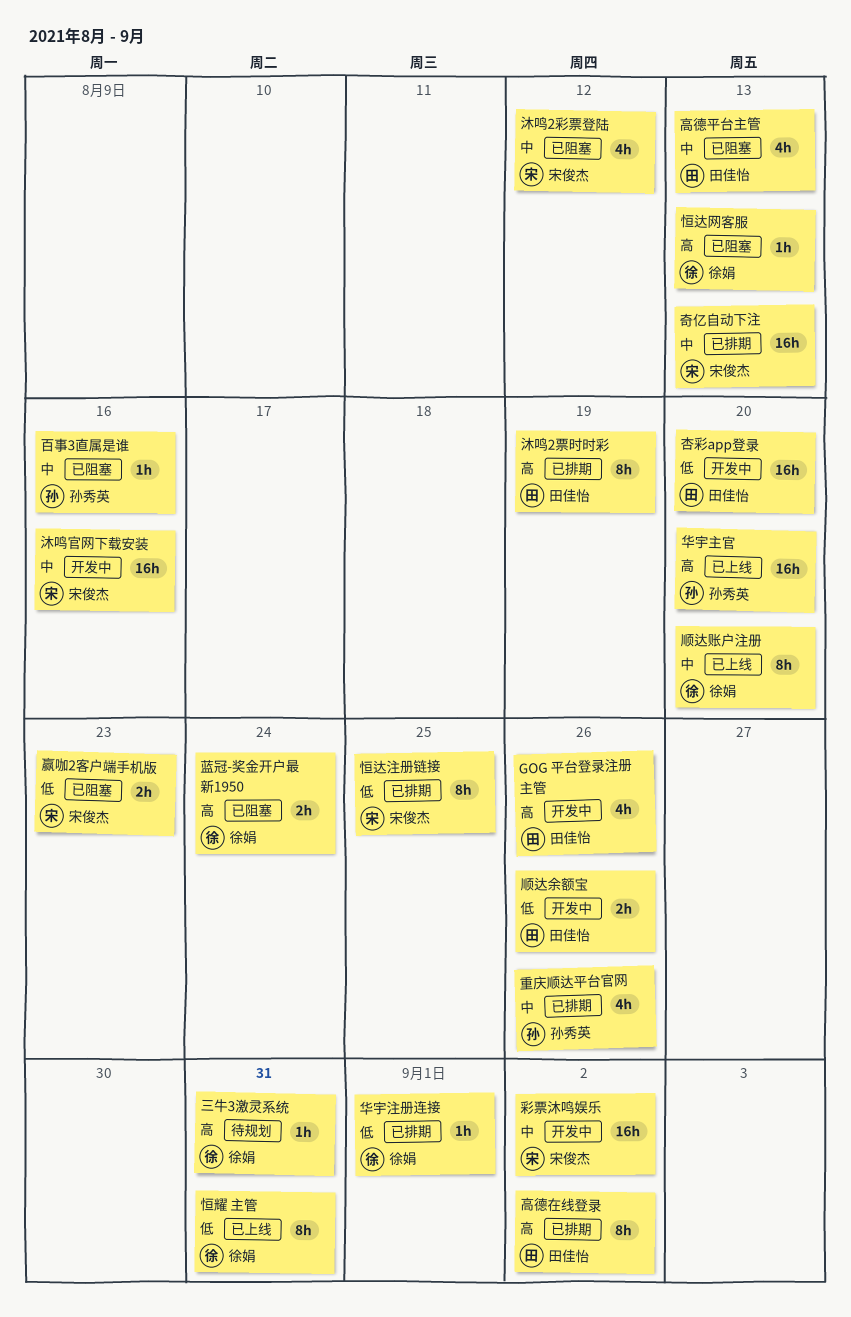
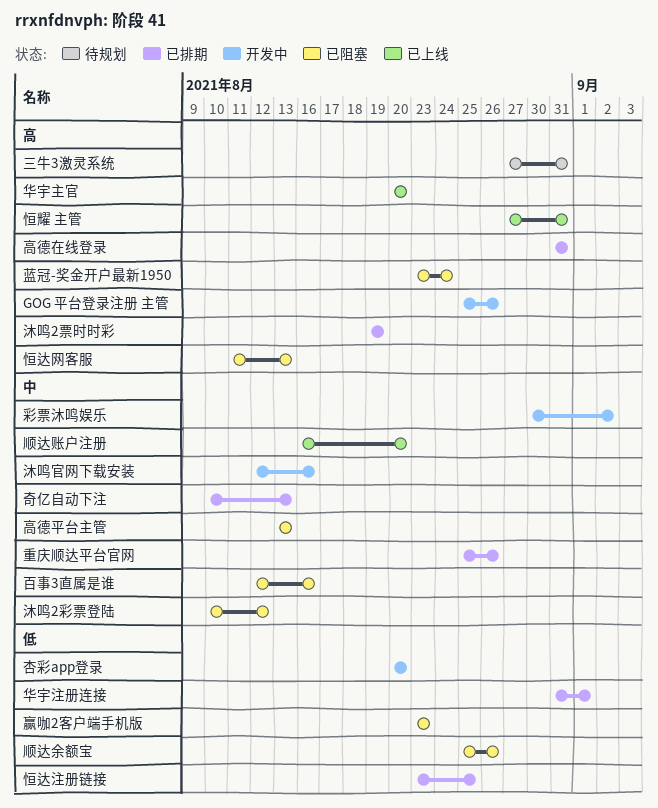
恒耀 主管, priority: 低 -> 高
顺达余额宝, status: 开发中 -> 已阻塞
高德在线登录, due: Sep 2 -> Aug 31

